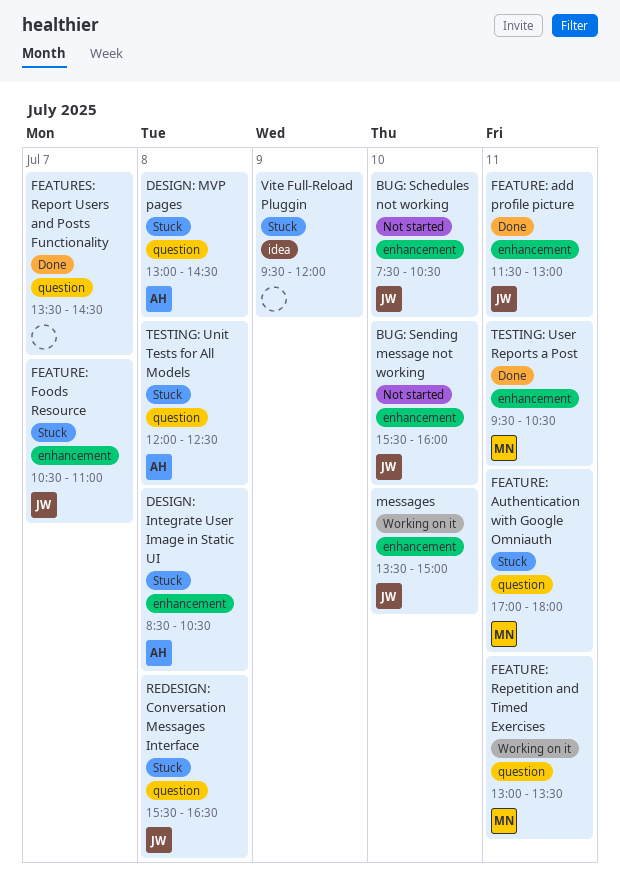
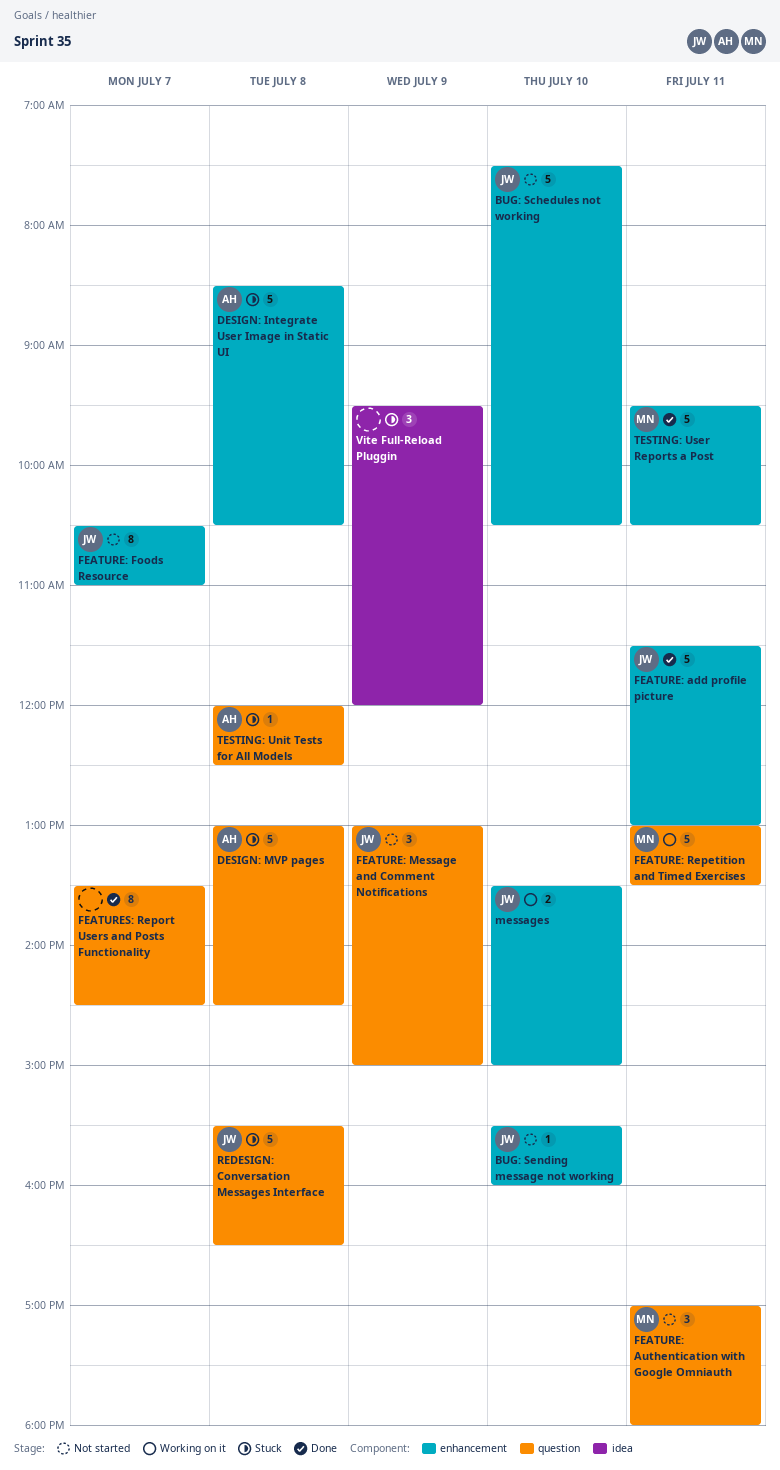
FEATURE: Authentication with Google Omniauth, status: Stuck -> Not started
FEATURE: Foods Resource, status: Stuck -> Not started
FEATURE: Message and Comment Notifications: none -> present

